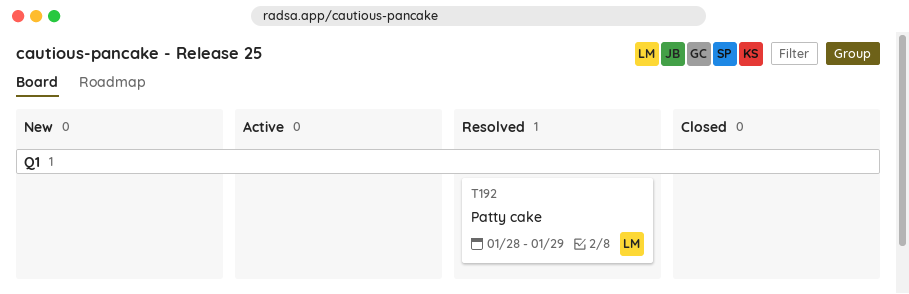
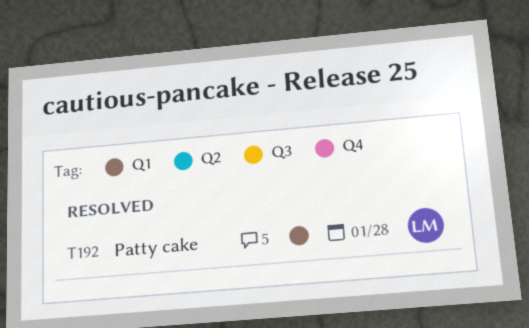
T192, due: Jan 29 -> Jan 28

